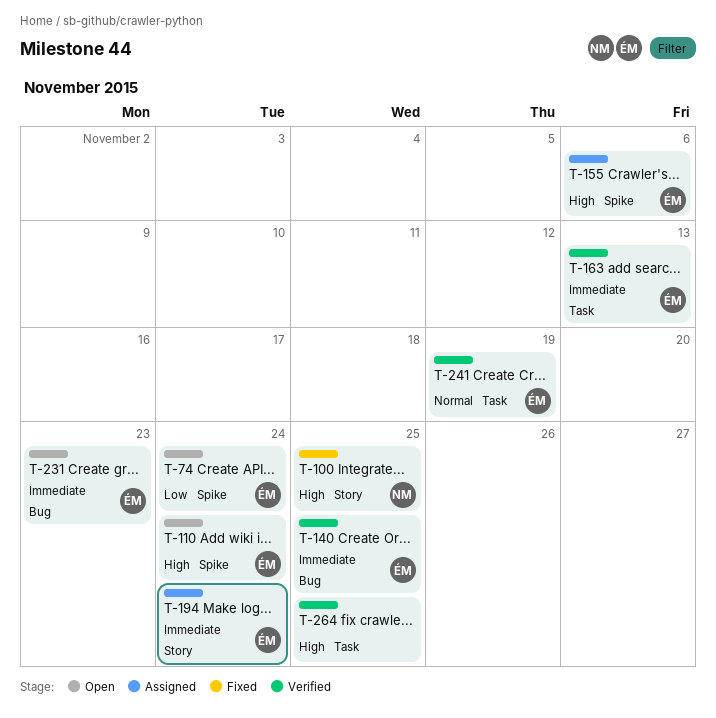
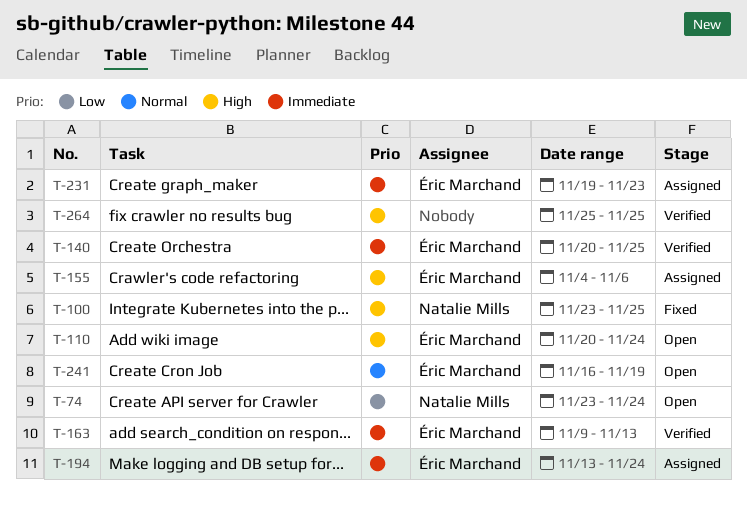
T-74, owner: Éric Marchand -> Natalie Mills
T-231, status: Open -> Assigned
T-241, status: Verified -> Open

